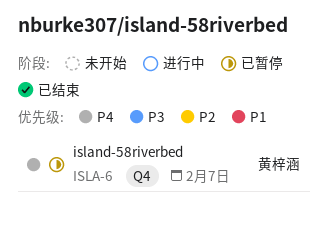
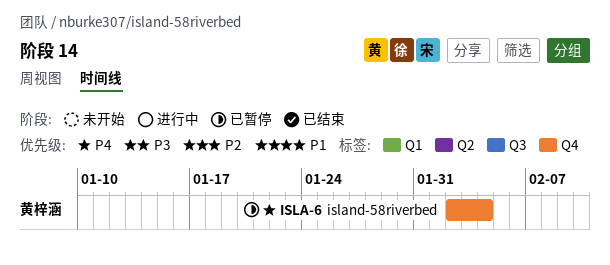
ISLA-6, due: Feb 7 -> Feb 4

